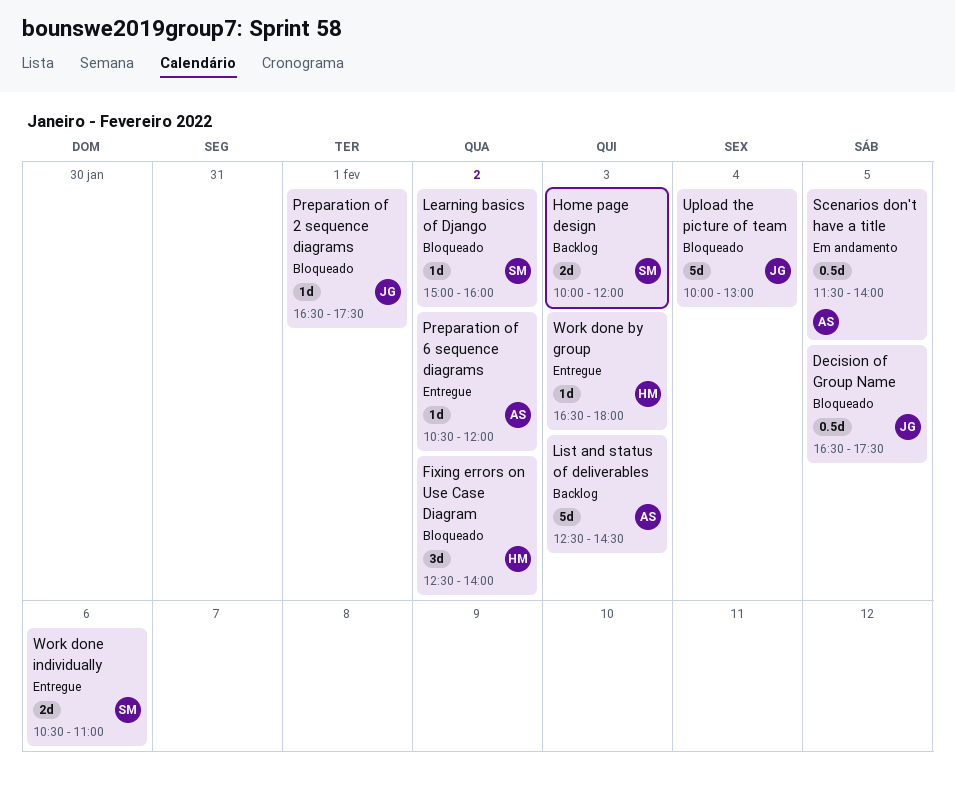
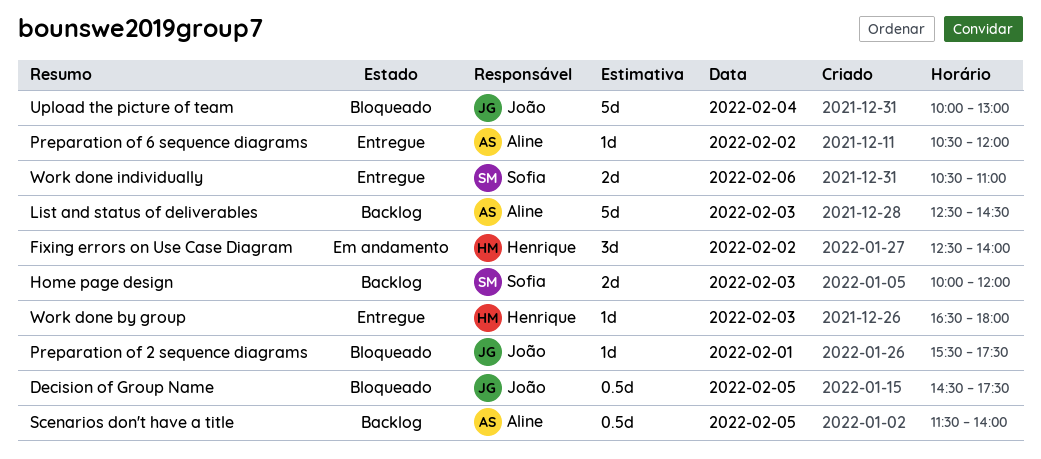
Decision of Group Name, begins: 16:30 -> 14:30
Fixing errors on Use Case Diagram, status: Bloqueado -> Em andamento
Learning basics of Django: present -> none
Preparation of 2 sequence diagrams, begins: 16:30 -> 15:30
Scenarios don't have a title, status: Em andamento -> Backlog

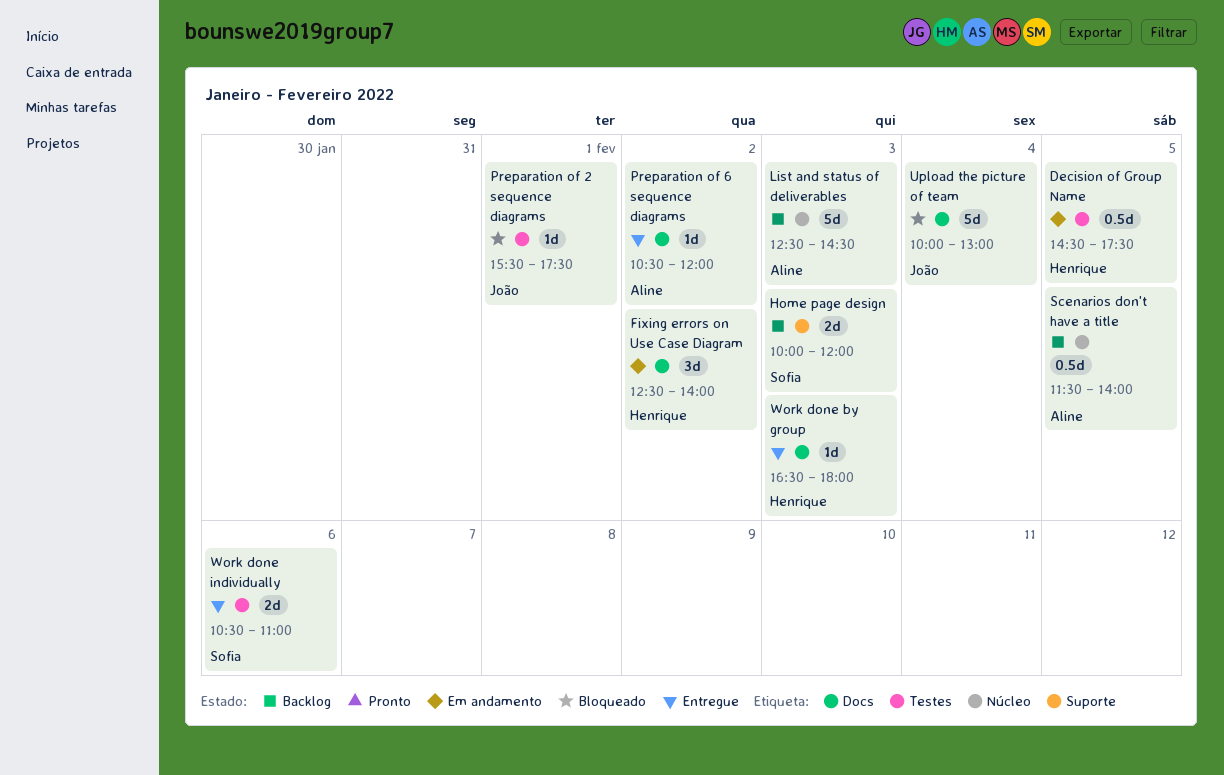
Decision of Group Name, status: Bloqueado -> Em andamento
Decision of Group Name, owner: João -> Henrique

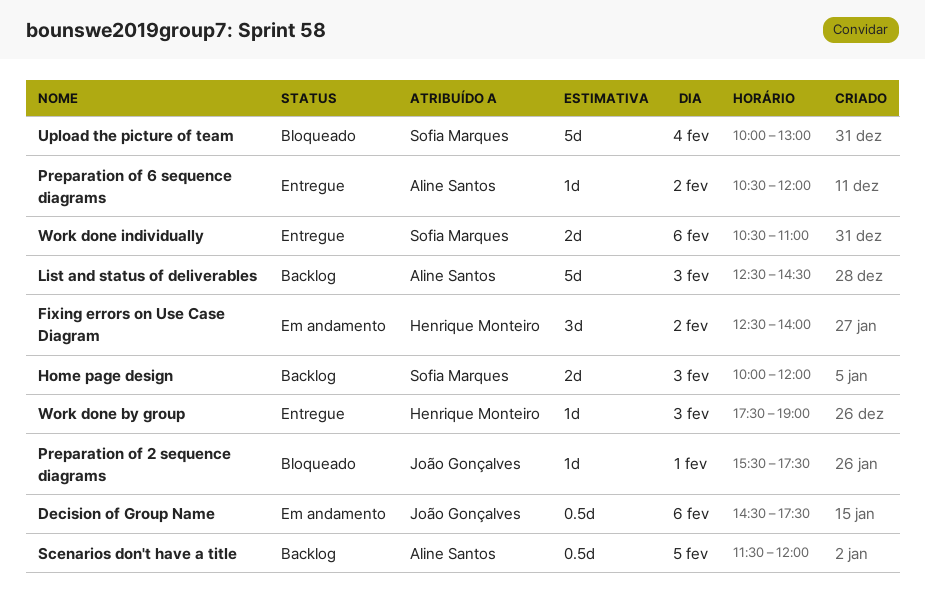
Decision of Group Name, owner: Henrique Monteiro -> João Gonçalves
Decision of Group Name, day: Feb 5 -> Feb 6
Scenarios don't have a title, ends: 14:00 -> 12:00
Upload the picture of team, owner: João Gonçalves -> Sofia Marques
Work done by group, begins: 16:30 -> 17:30
Work done by group, ends: 18:00 -> 19:00

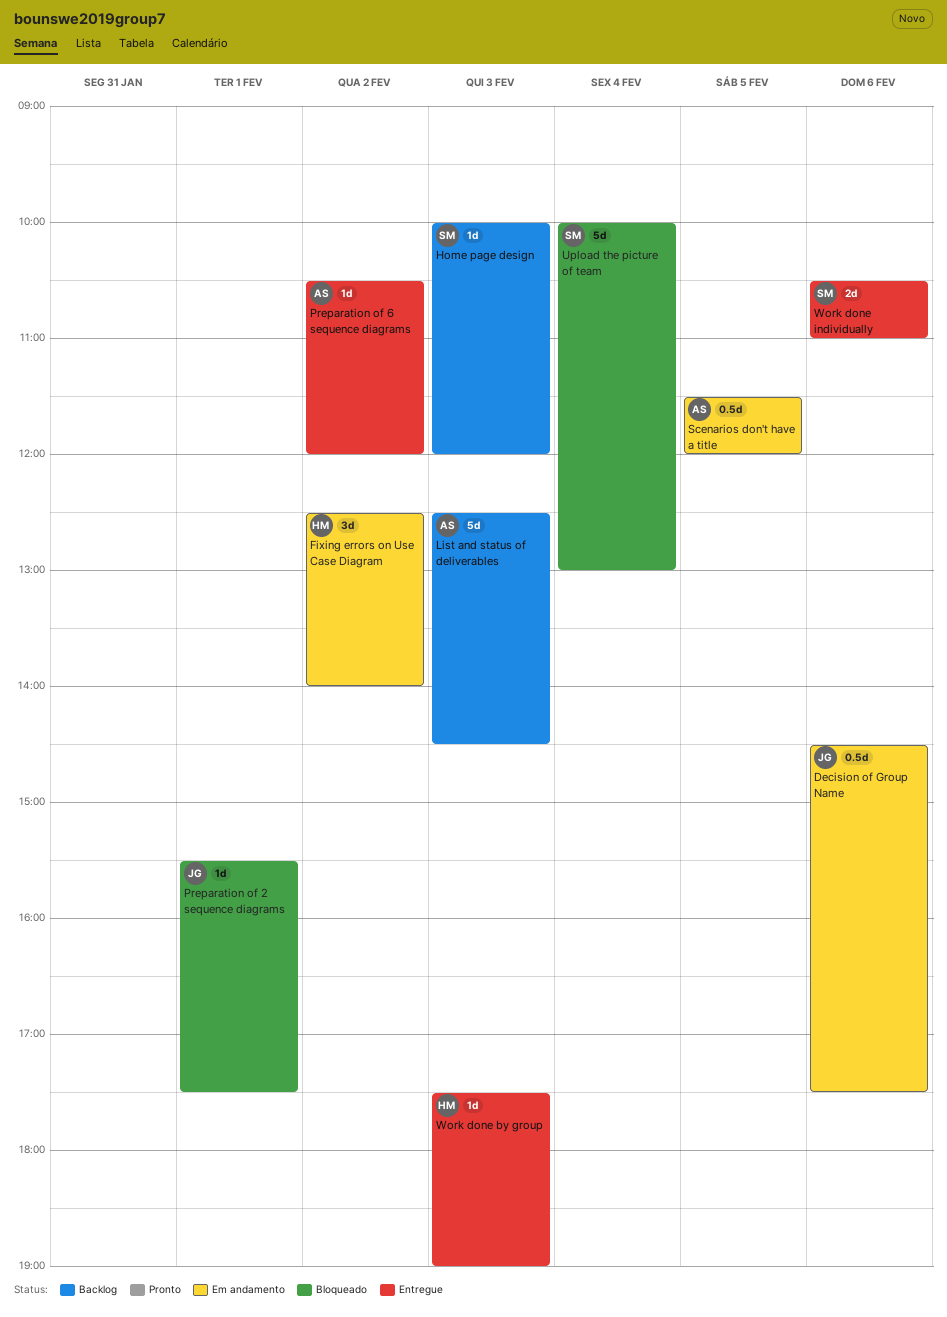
Home page design, estimate: 2d -> 1d
Scenarios don't have a title, status: Backlog -> Em andamento

